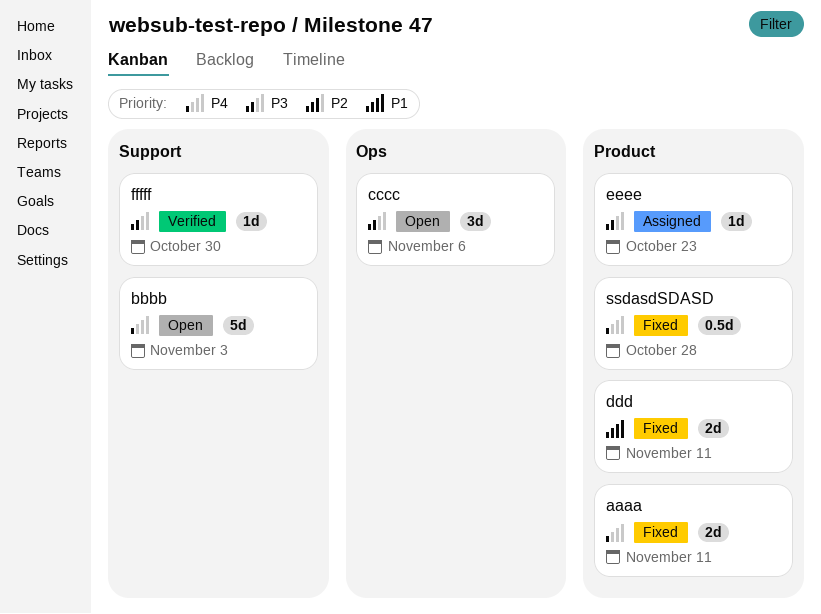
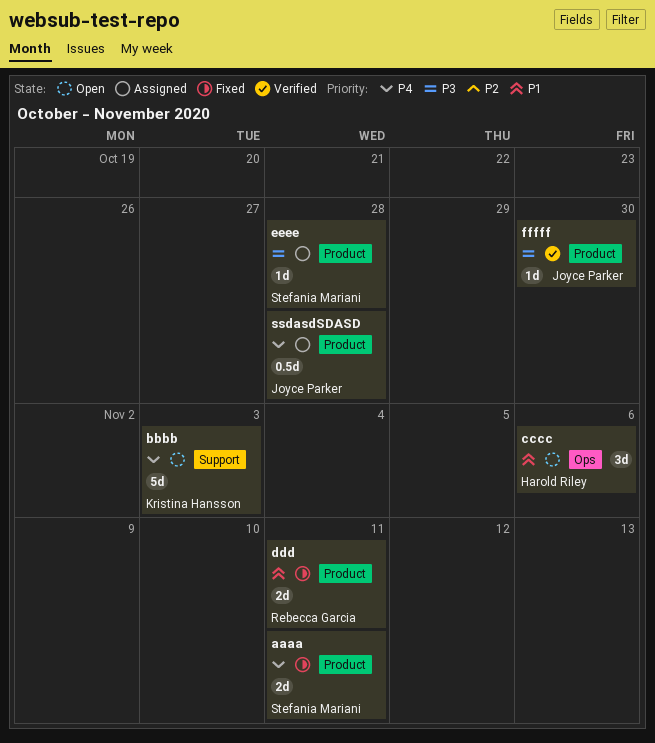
cccc, priority: P3 -> P1
eeee, due: Oct 23 -> Oct 28
fffff, label: Support -> Product
ssdasdSDASD, status: Fixed -> Assigned

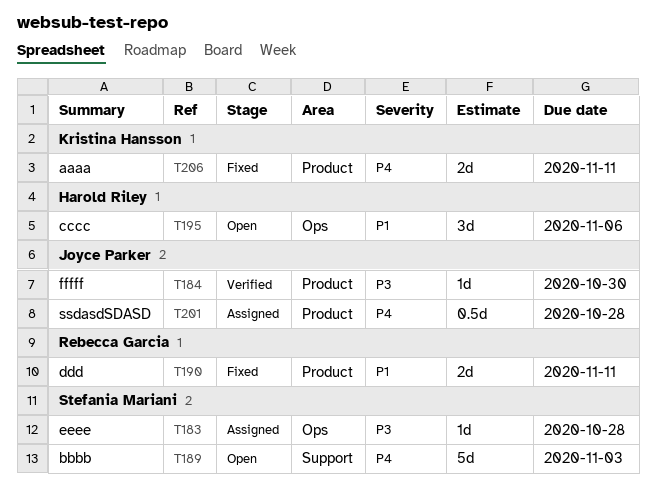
aaaa, owner: Stefania Mariani -> Kristina Hansson
bbbb, owner: Kristina Hansson -> Stefania Mariani
eeee, label: Product -> Ops

